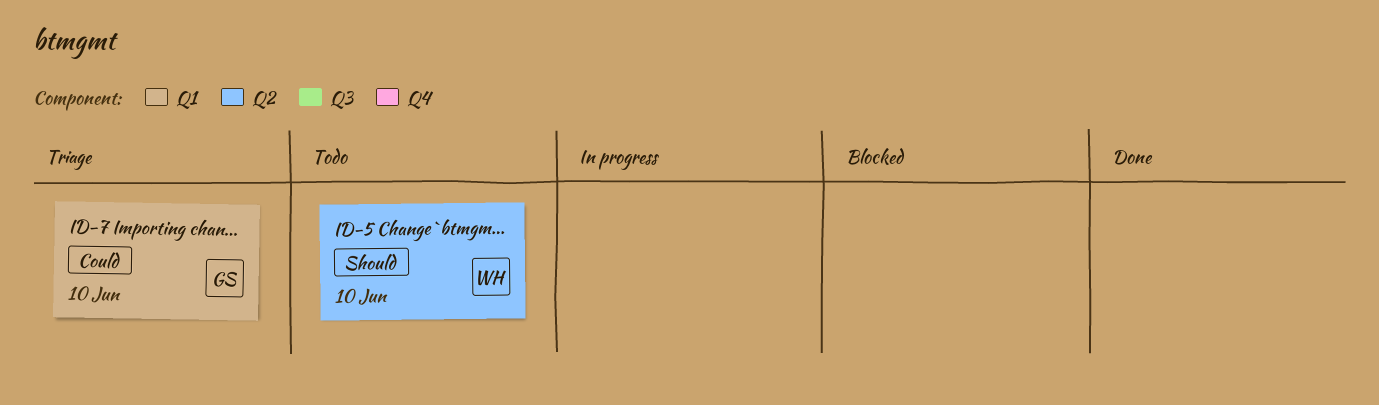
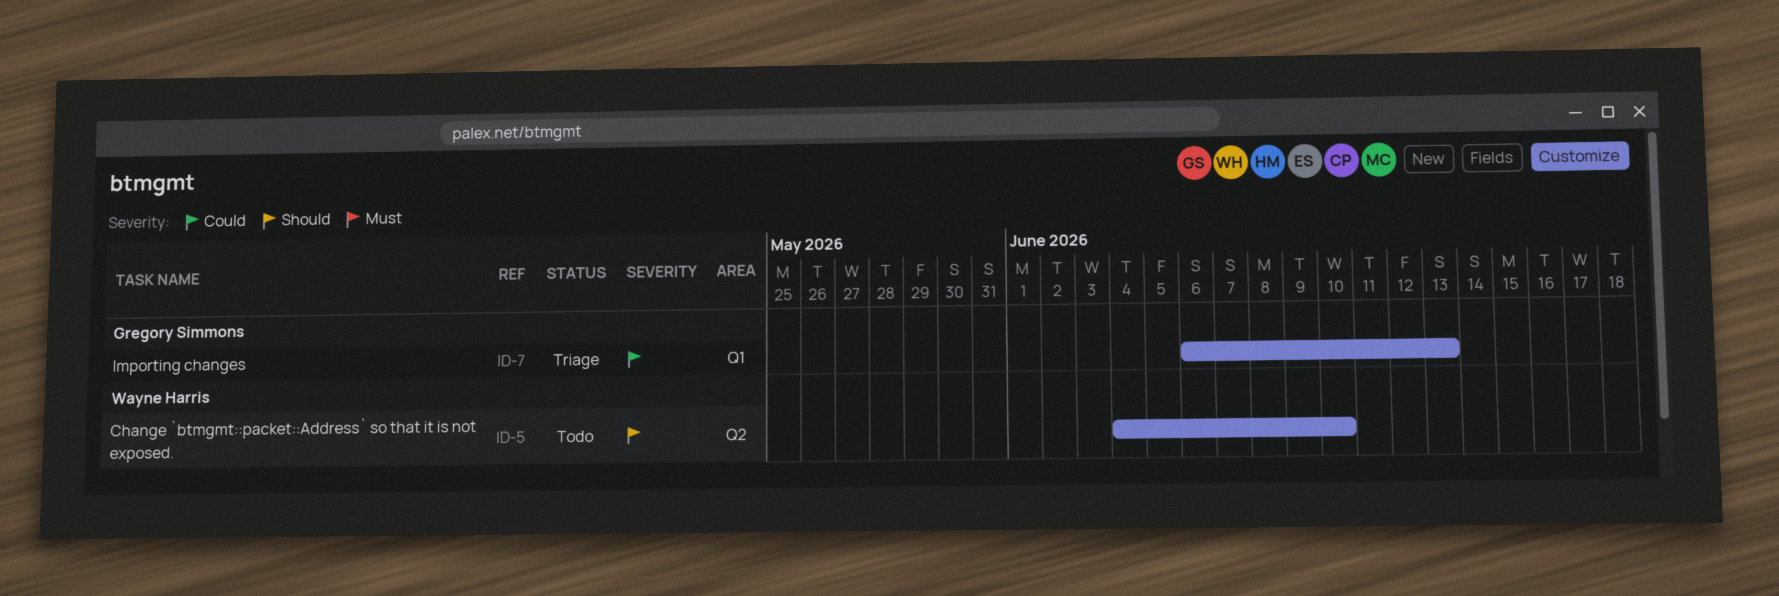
ID-7, due: Jun 10 -> Jun 13

